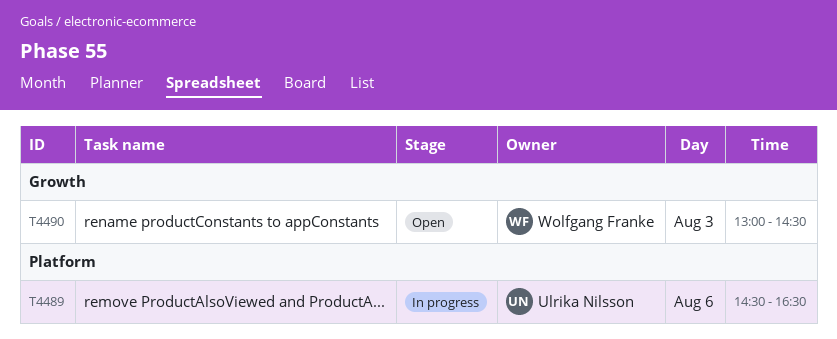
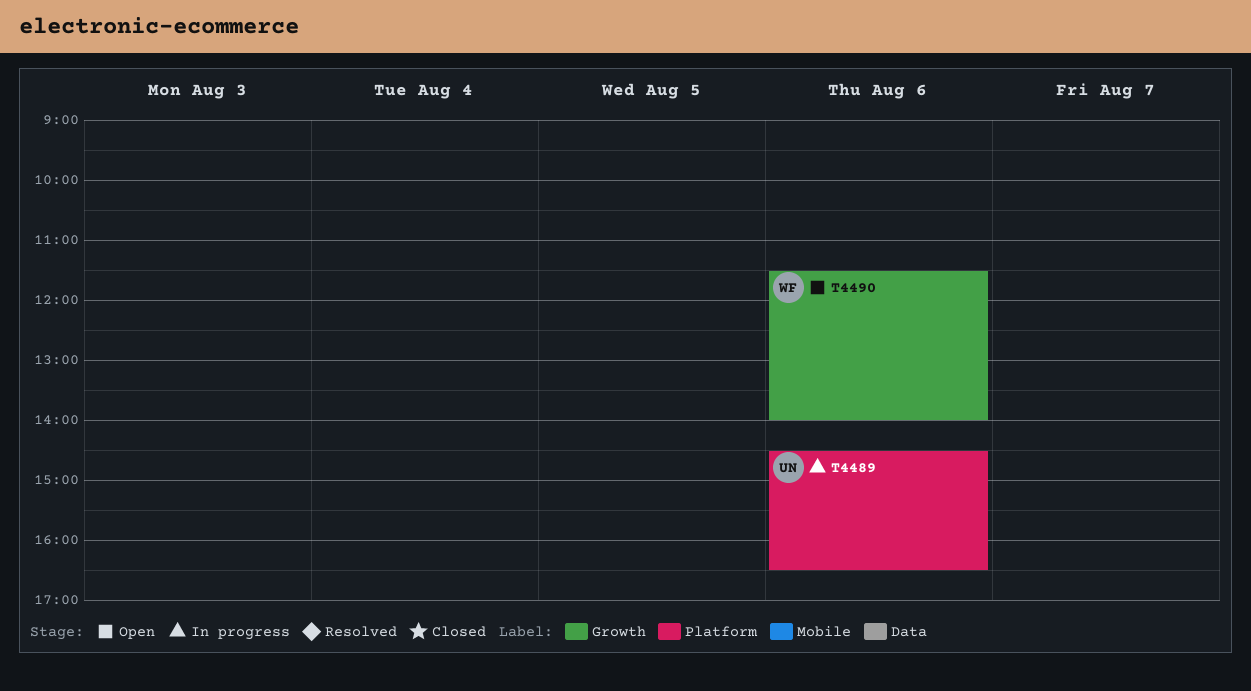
T4490, day: Aug 3 -> Aug 6
T4490, begins: 13:00 -> 11:30
T4490, ends: 14:30 -> 14:00

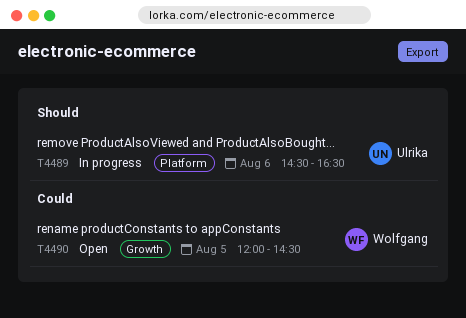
T4490, day: Aug 6 -> Aug 5
T4490, begins: 11:30 -> 12:00
T4490, ends: 14:00 -> 14:30

